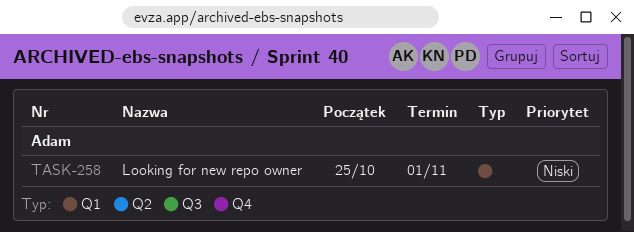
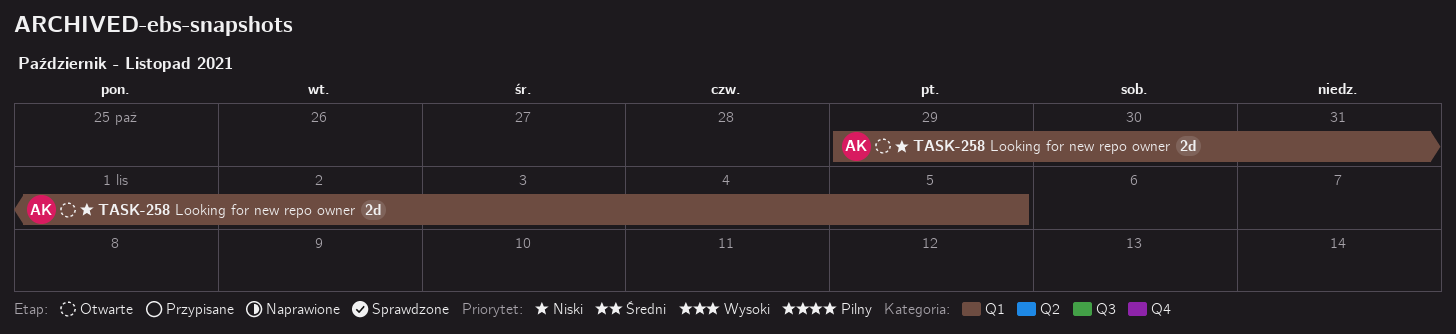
TASK-258, start: Oct 25 -> Oct 29
TASK-258, due: Nov 1 -> Nov 5

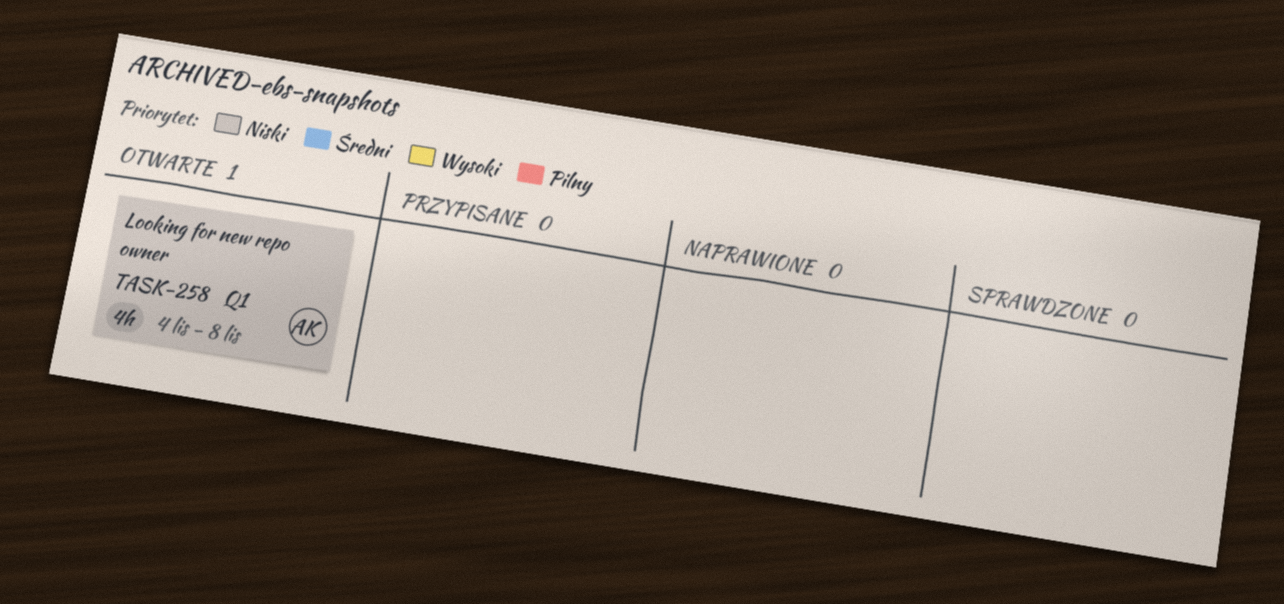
TASK-258, estimate: 2d -> 4h
TASK-258, start: Oct 29 -> Nov 4
TASK-258, due: Nov 5 -> Nov 8

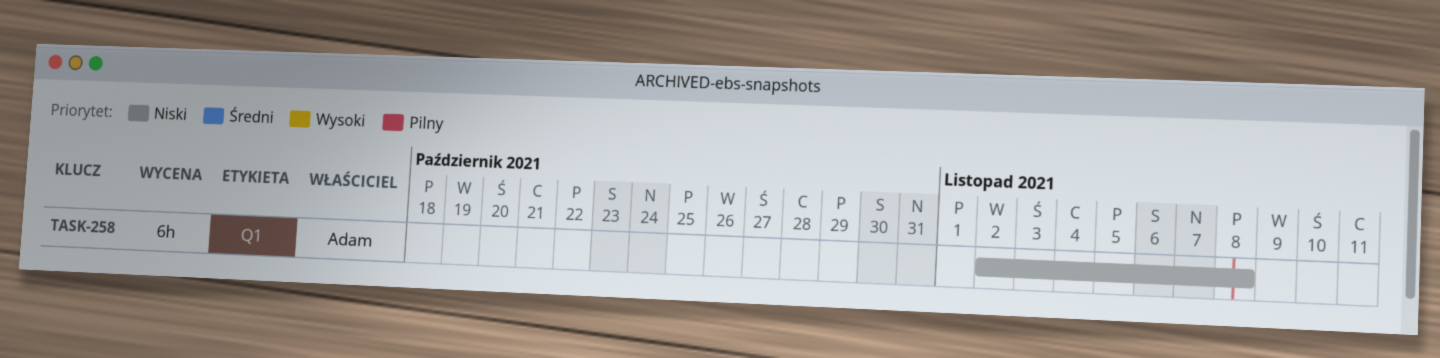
TASK-258, estimate: 4h -> 6h
TASK-258, start: Nov 4 -> Nov 2

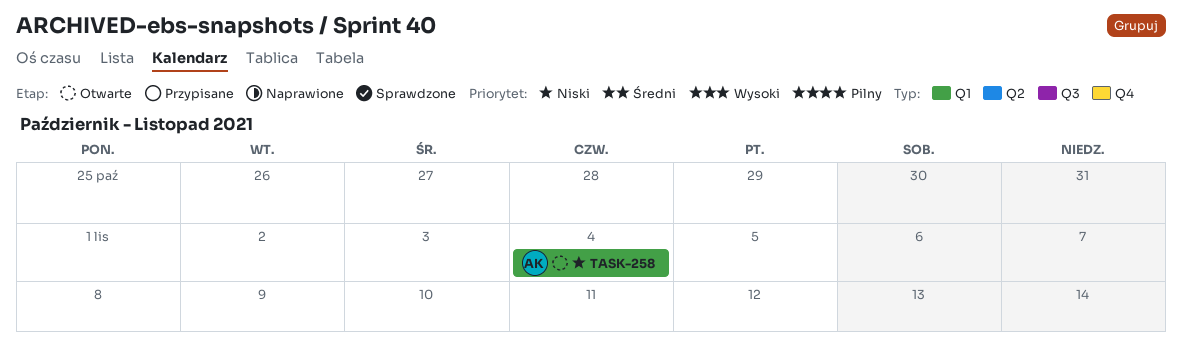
TASK-258, start: Nov 2 -> Nov 4
TASK-258, due: Nov 8 -> Nov 4

